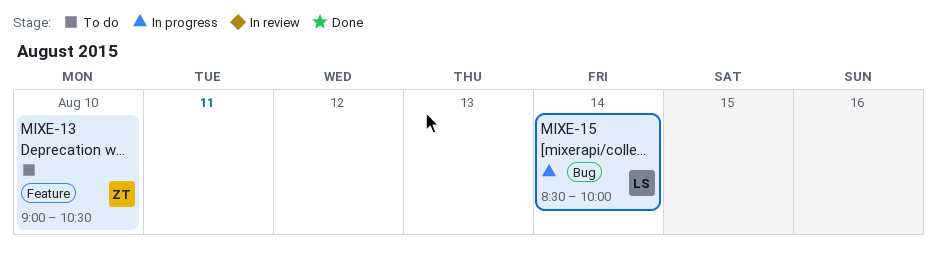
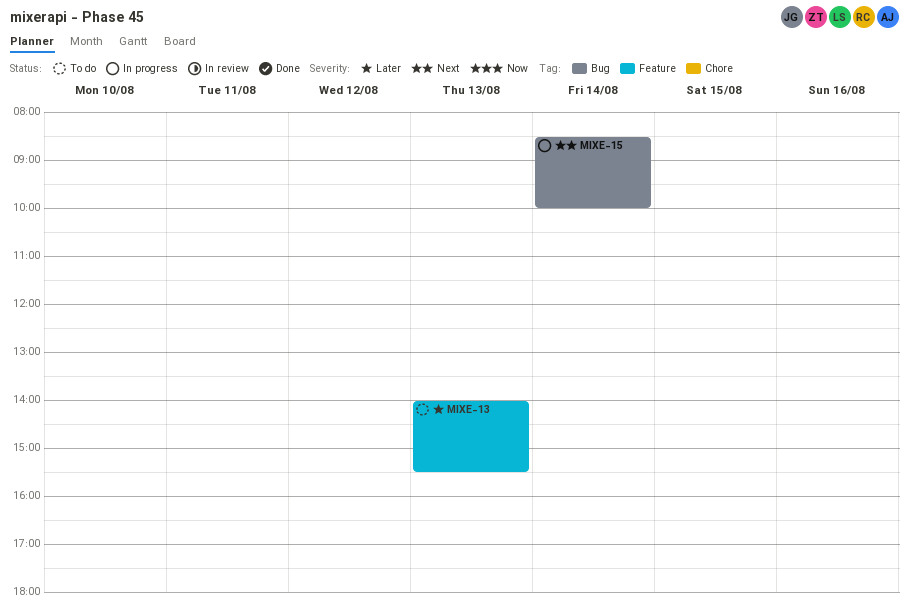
MIXE-13, day: Aug 10 -> Aug 13
MIXE-13, begins: 09:00 -> 14:00
MIXE-13, ends: 10:30 -> 15:30

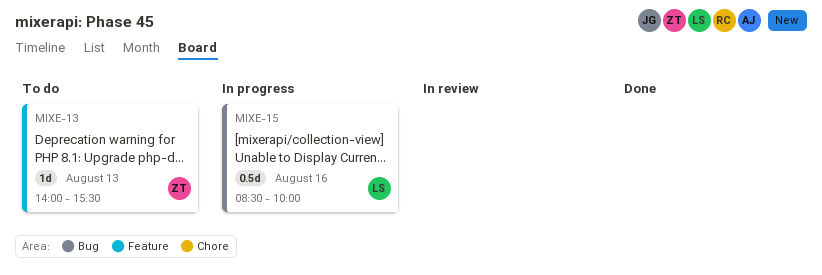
MIXE-15, day: Aug 14 -> Aug 16

